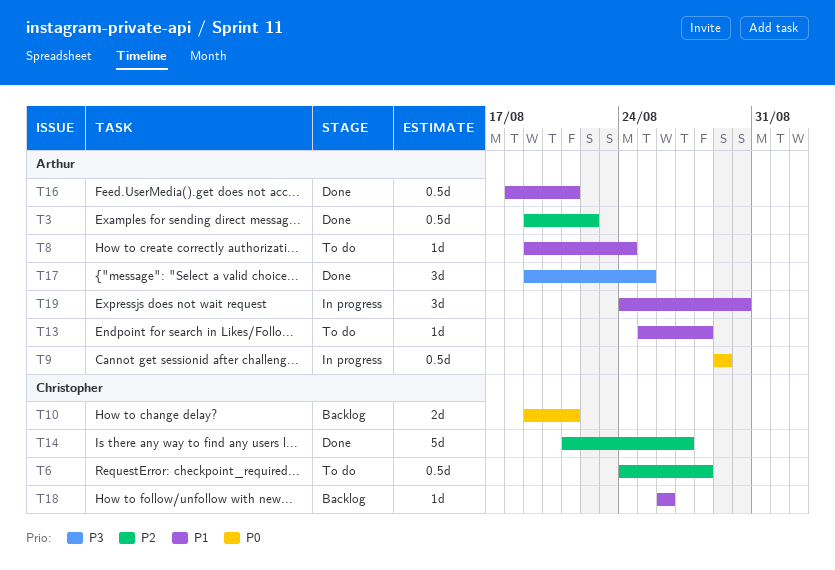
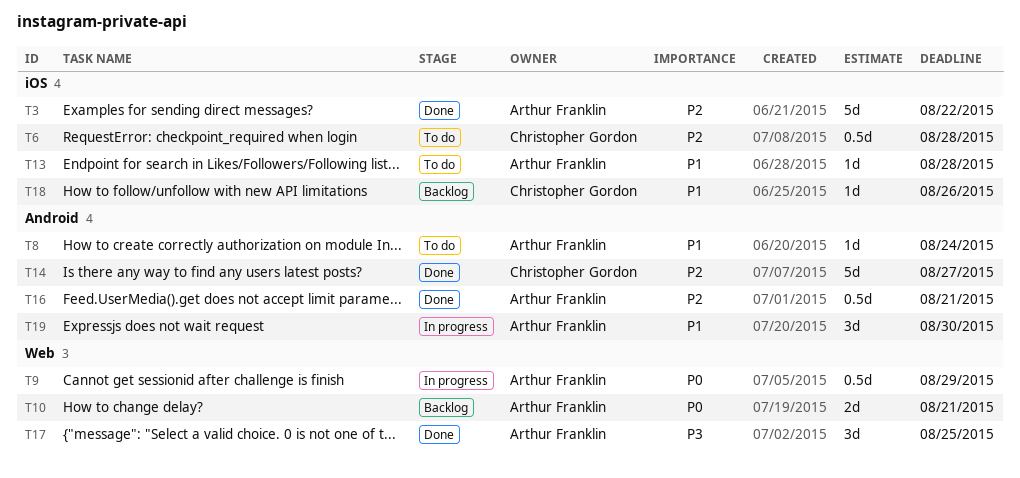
T3, estimate: 0.5d -> 5d
T10, owner: Christopher Gordon -> Arthur Franklin
T16, priority: P1 -> P2

